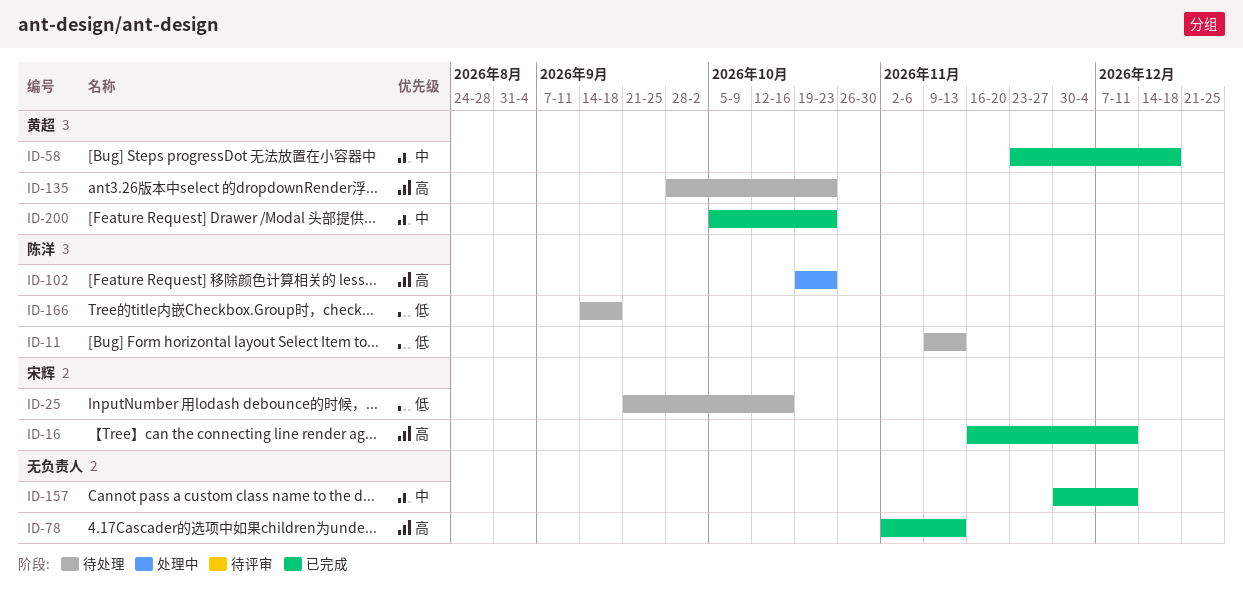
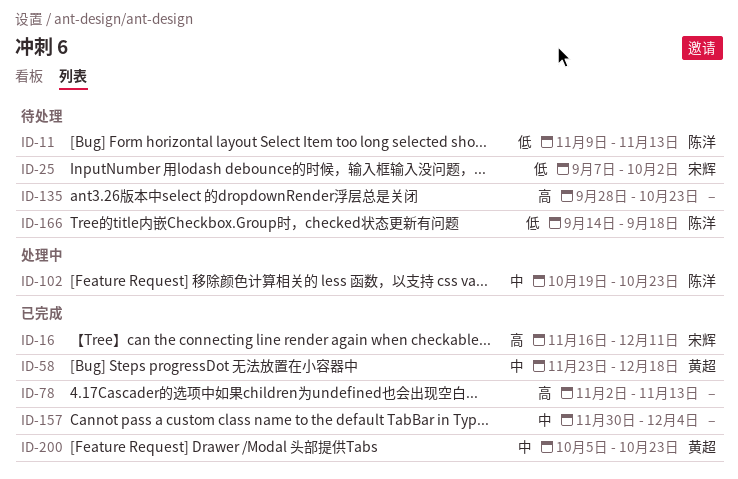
ID-25, start: Sep 21 -> Sep 7
ID-25, due: Oct 16 -> Oct 2
ID-102, priority: 高 -> 中
ID-135, owner: 黄超 -> none
ID-157, due: Dec 11 -> Dec 4

